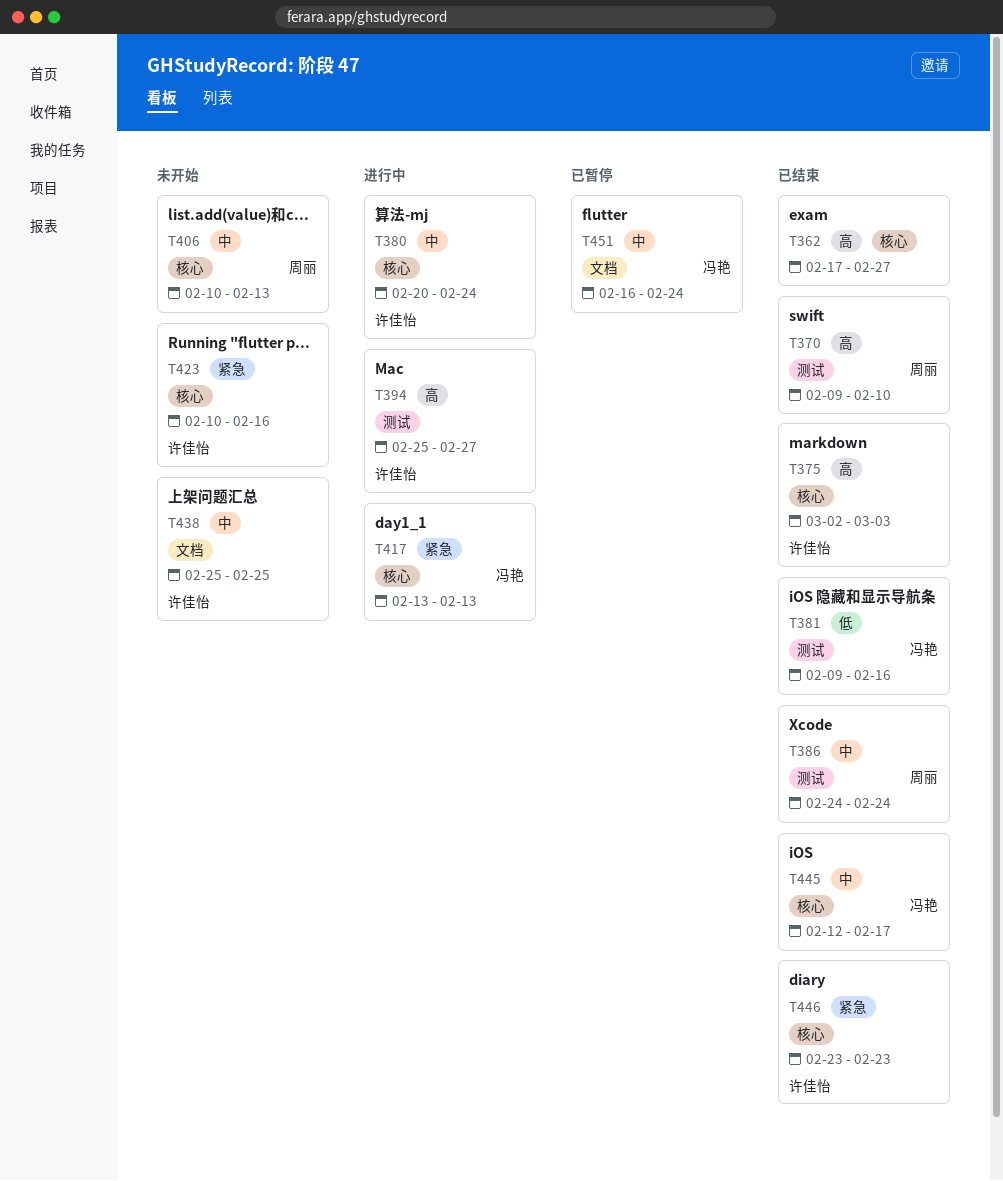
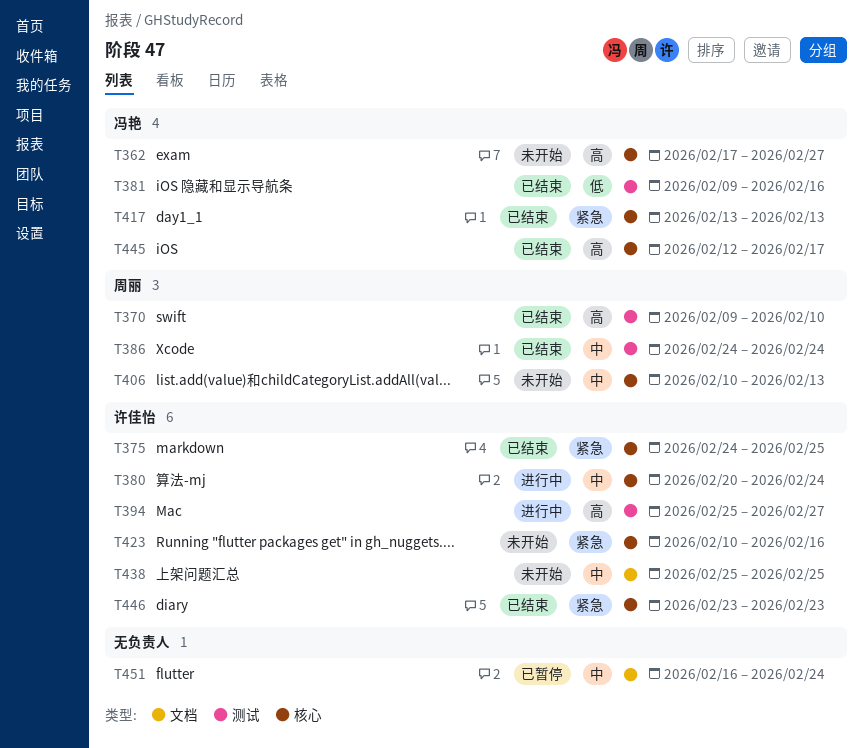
T362, status: 已结束 -> 未开始
T362, owner: none -> 冯艳
T375, priority: 高 -> 紧急
T375, start: Mar 2 -> Feb 24
T375, due: Mar 3 -> Feb 25
T417, status: 进行中 -> 已结束
T445, priority: 中 -> 高
T451, owner: 冯艳 -> none

